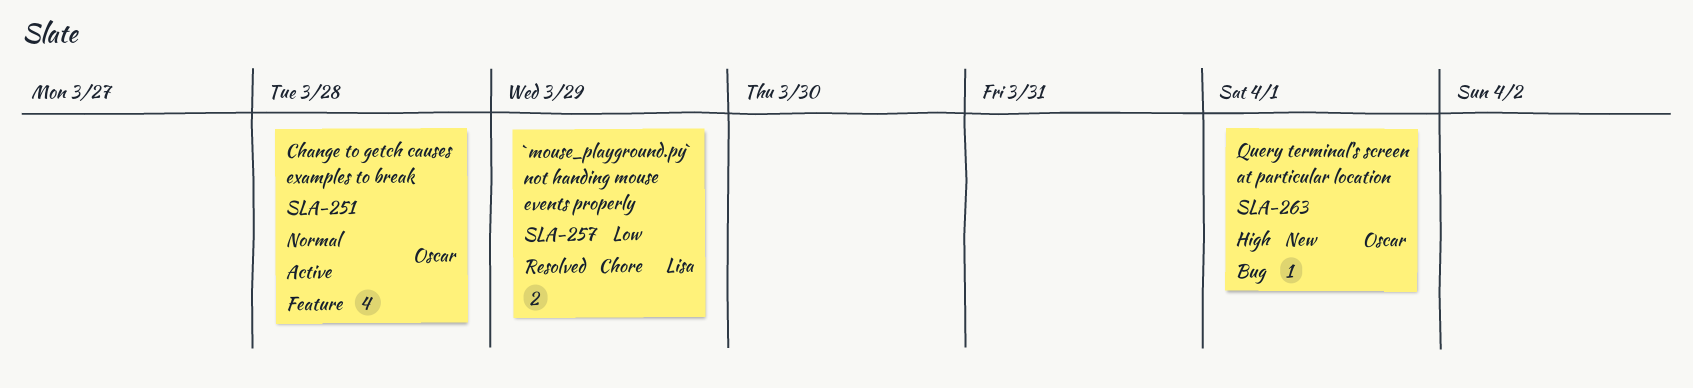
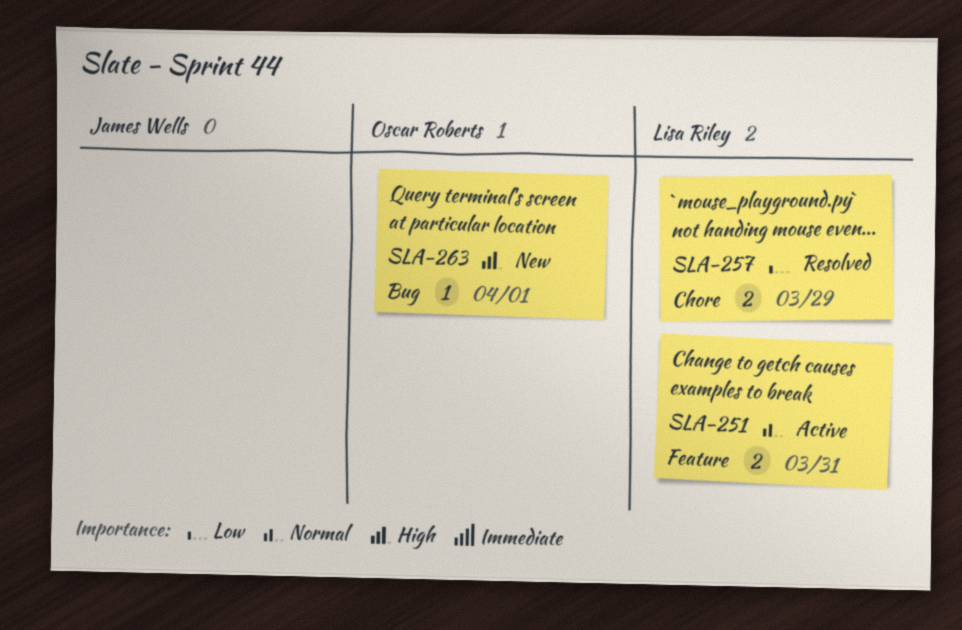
SLA-251, owner: Oscar Roberts -> Lisa Riley
SLA-251, estimate: 4 -> 2
SLA-251, due: Mar 28 -> Mar 31

